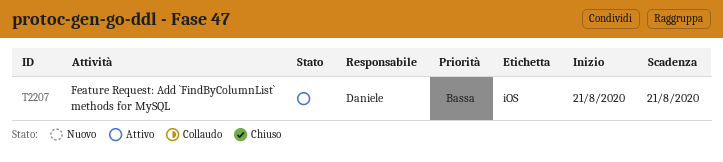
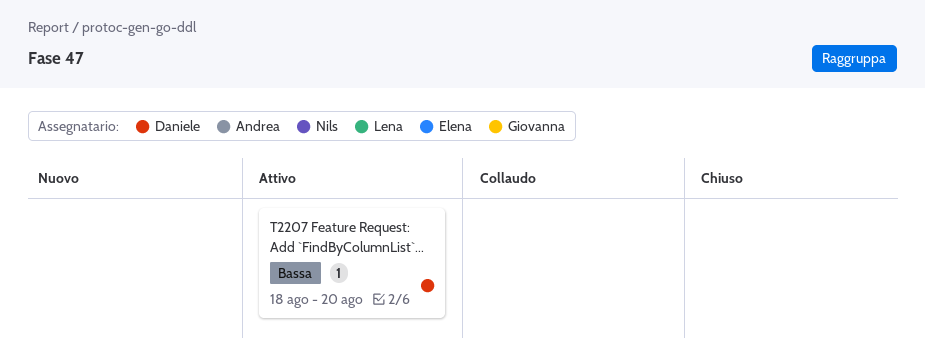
T2207, start: Aug 21 -> Aug 18
T2207, due: Aug 21 -> Aug 20

